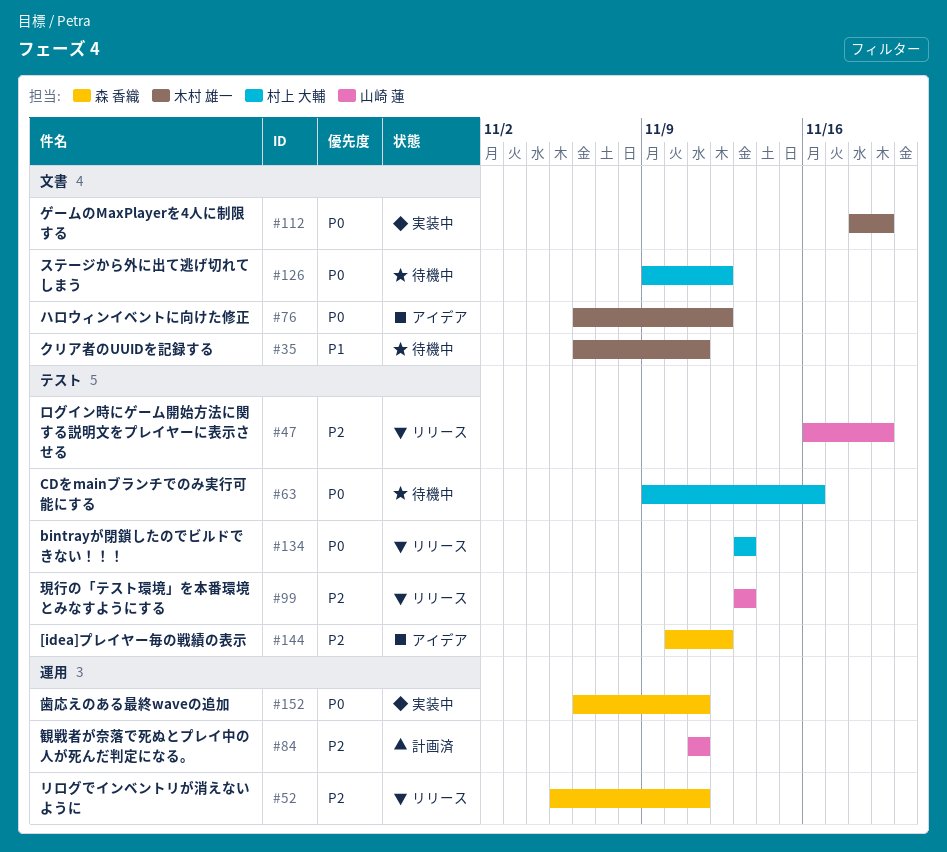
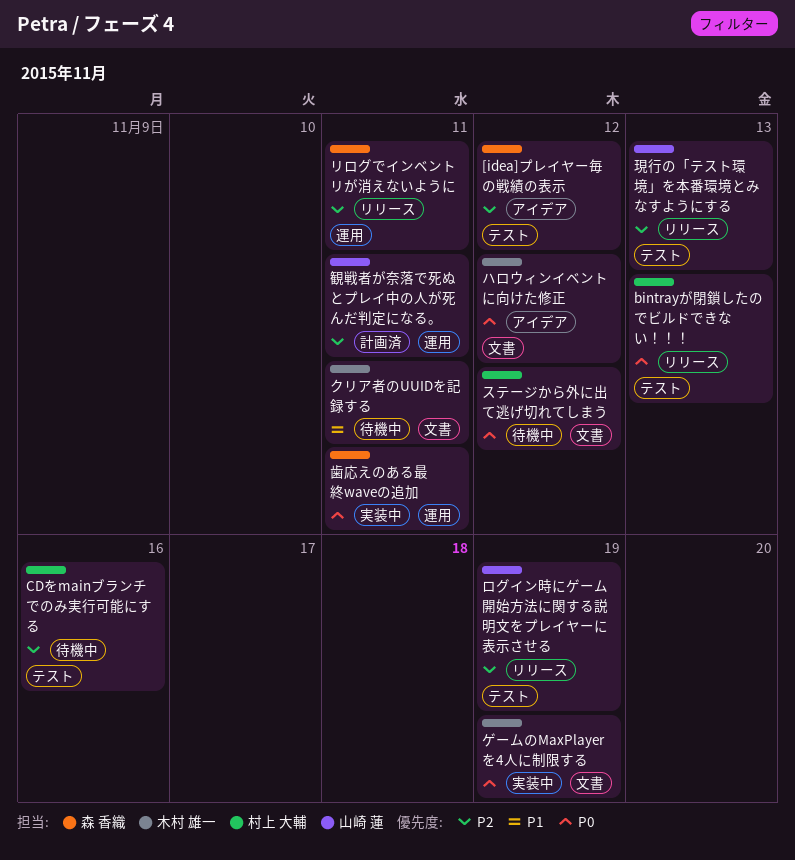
CDをmainブランチでのみ実行可能にする, priority: P0 -> P2

